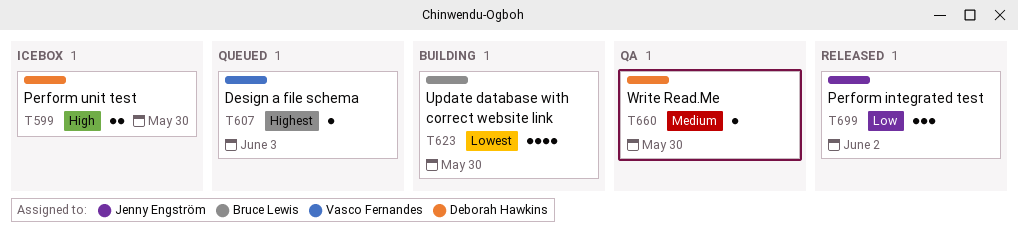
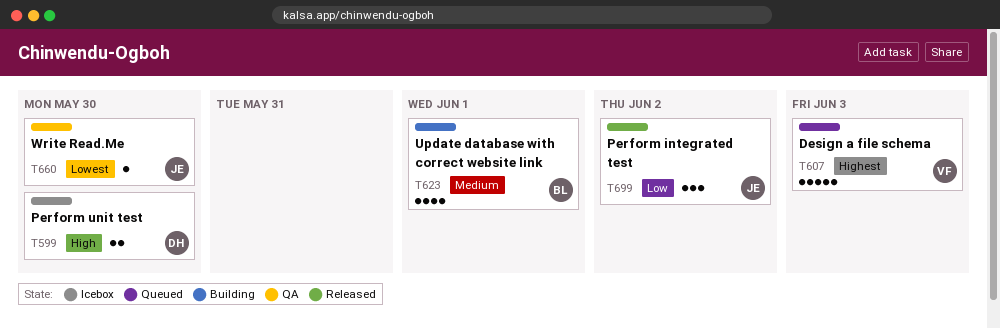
T607, estimate: 1 -> 5
T623, priority: Lowest -> Medium
T623, due: May 30 -> Jun 1
T660, owner: Deborah Hawkins -> Jenny Engström
T660, priority: Medium -> Lowest

